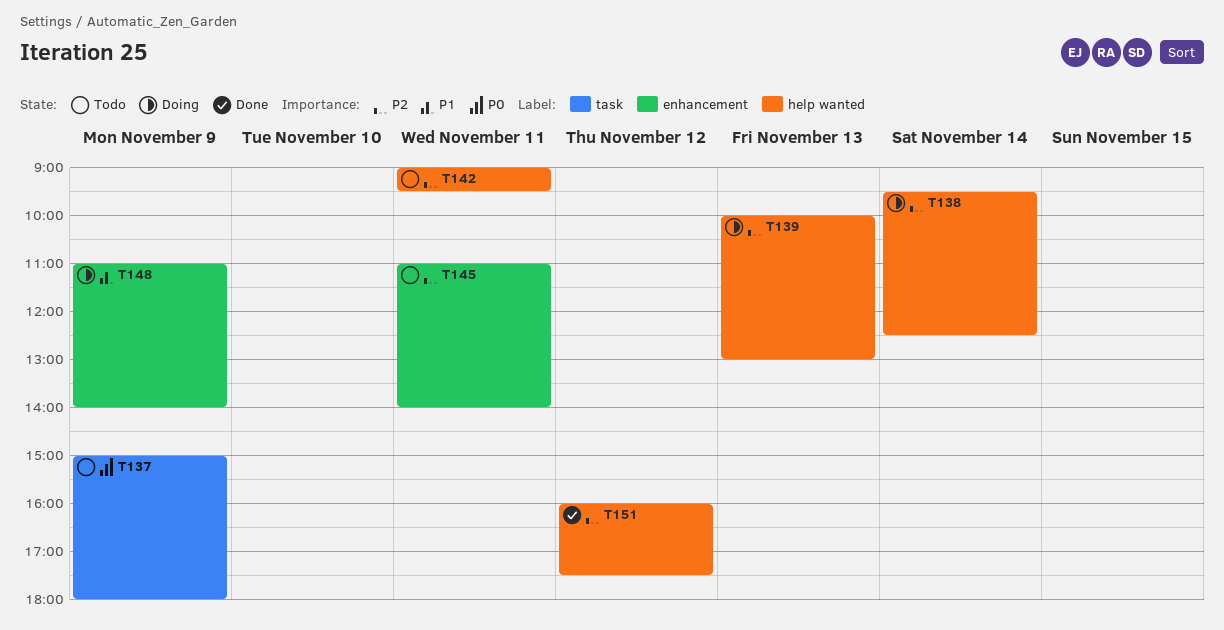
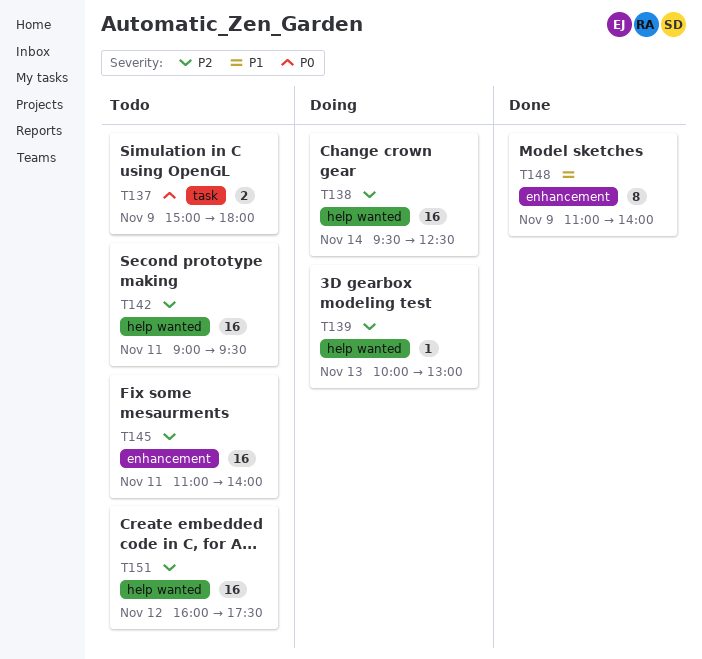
T148, status: Doing -> Done
T151, status: Done -> Todo

